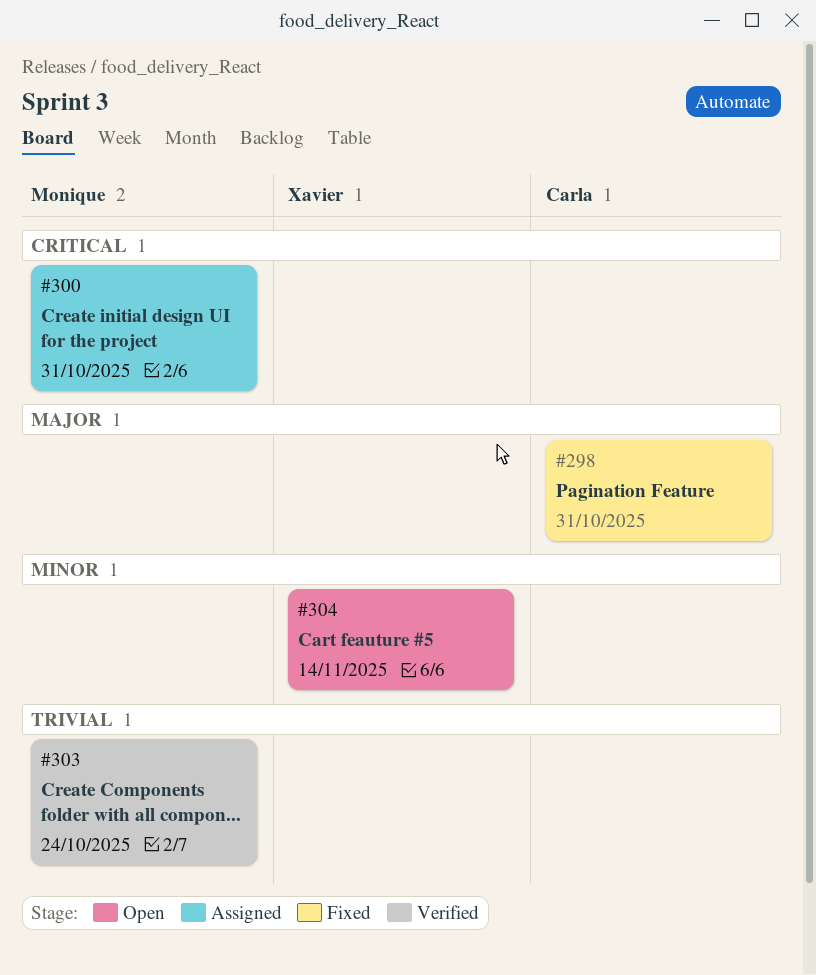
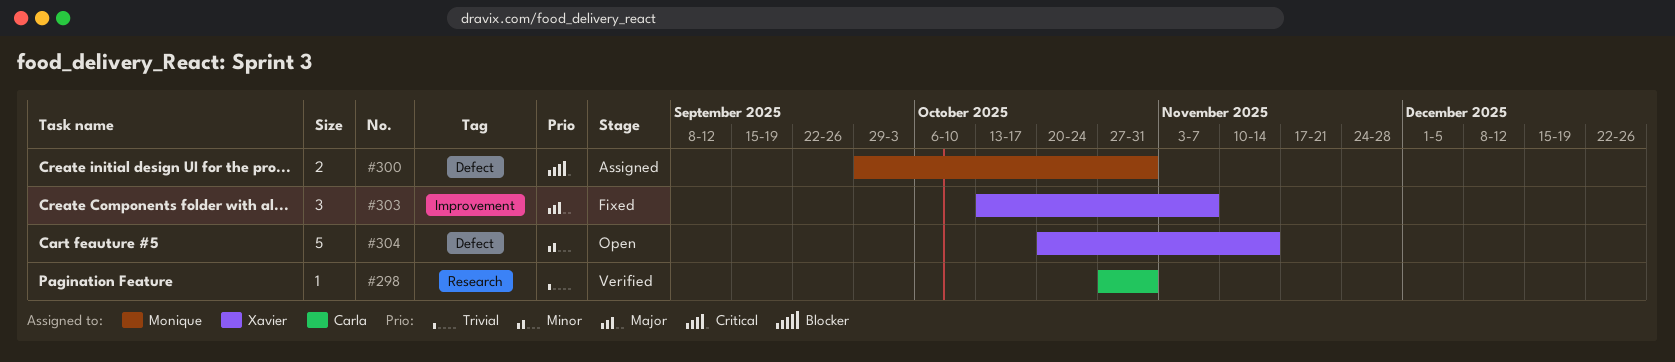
#298, status: Fixed -> Verified
#298, priority: Major -> Trivial
#303, status: Verified -> Fixed
#303, owner: Monique -> Xavier
#303, priority: Trivial -> Major
#303, due: Oct 24 -> Nov 7

